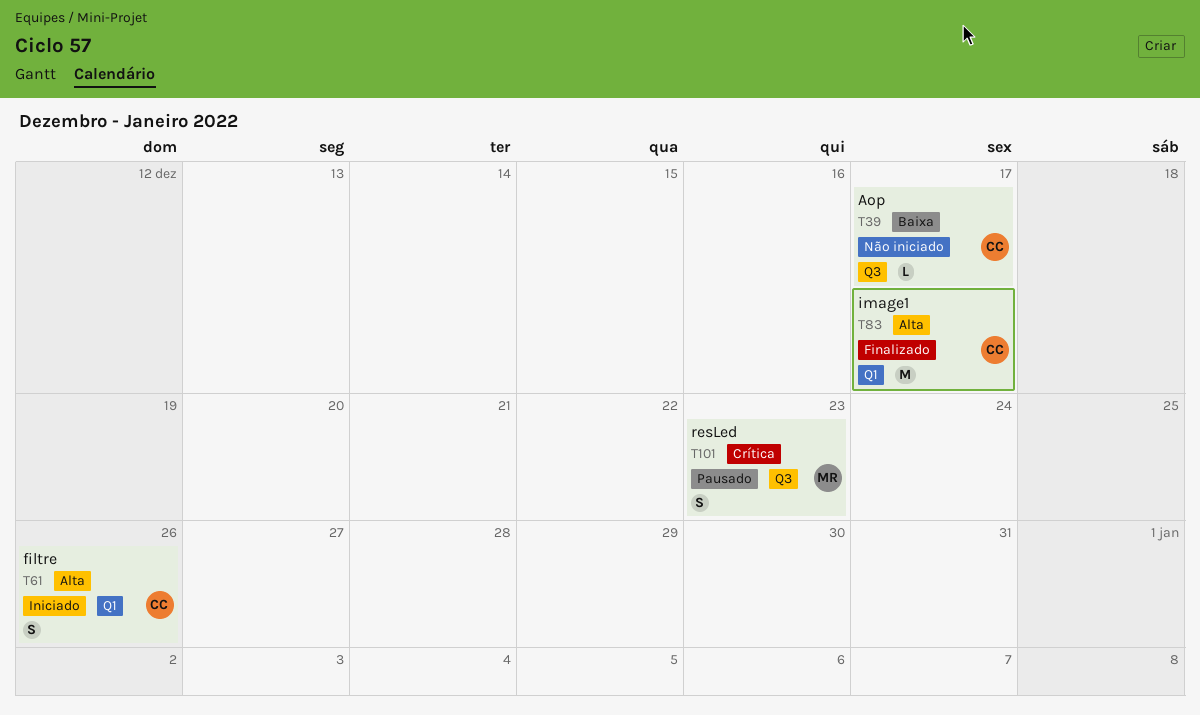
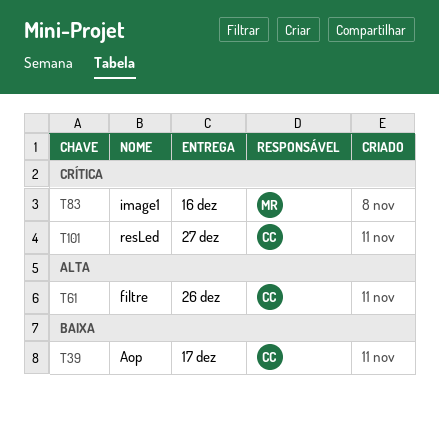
T83, owner: CC -> MR
T83, priority: Alta -> Crítica
T83, due: Dec 17 -> Dec 16
T101, owner: MR -> CC
T101, due: Dec 23 -> Dec 27

